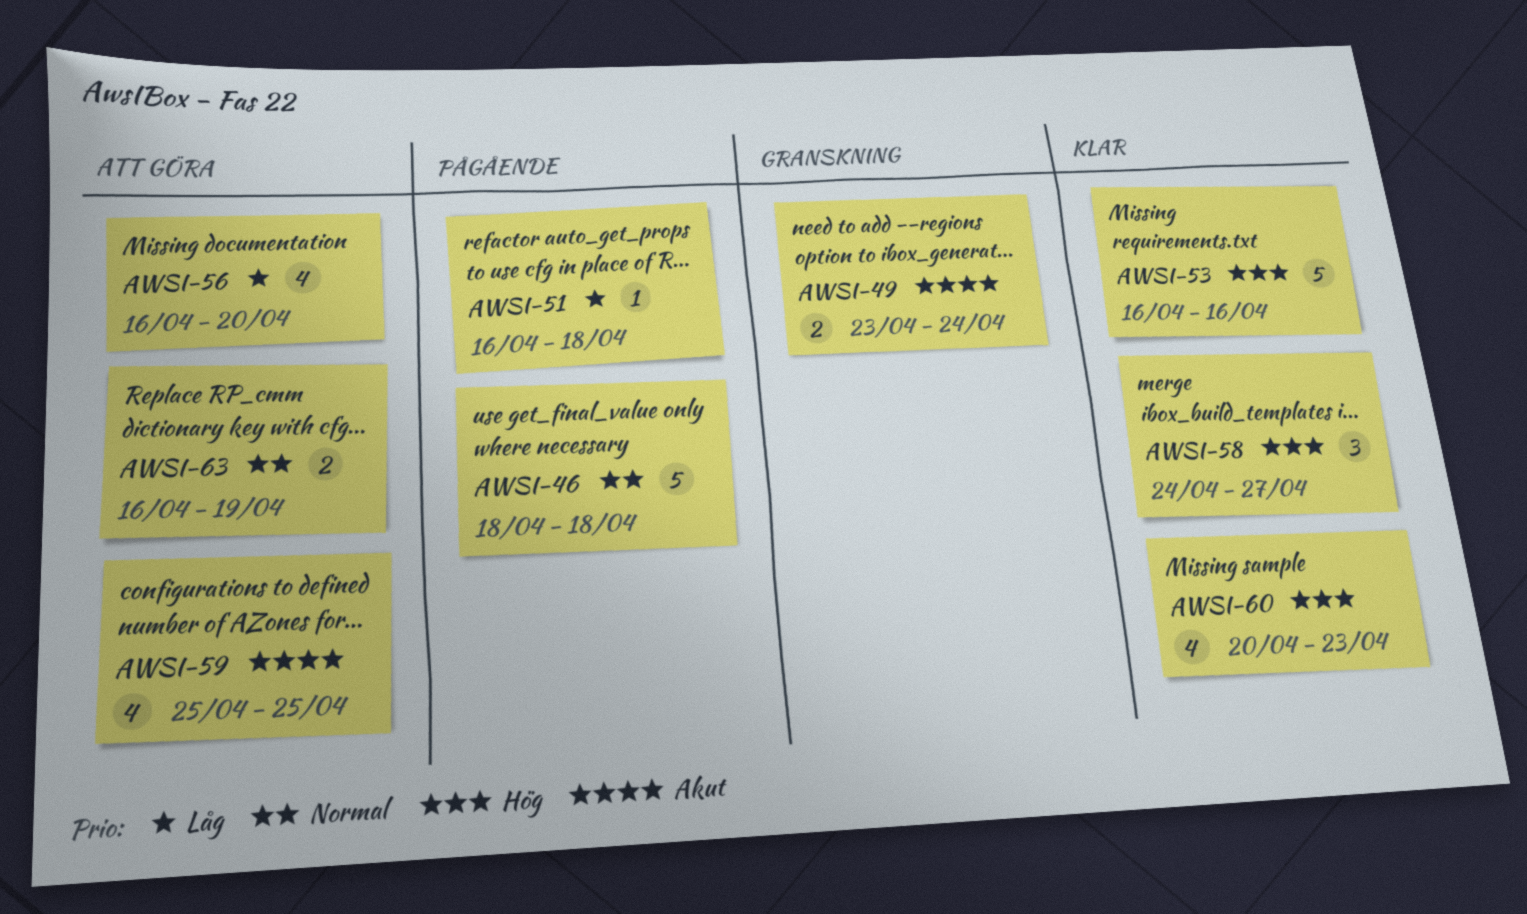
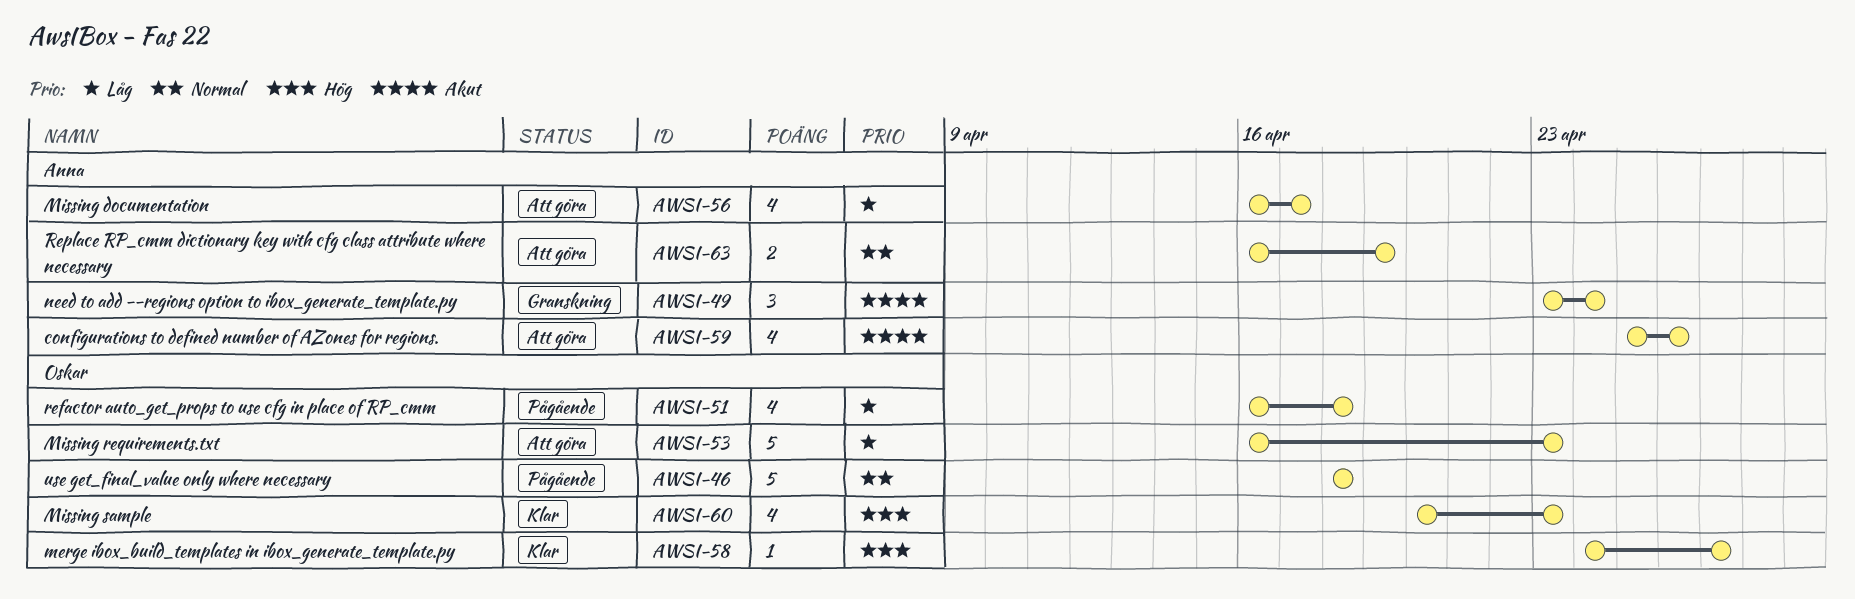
AWSI-49, estimate: 2 -> 3
AWSI-51, estimate: 1 -> 4
AWSI-53, status: Klar -> Att göra
AWSI-53, priority: Hög -> Låg
AWSI-53, due: Apr 16 -> Apr 23
AWSI-56, due: Apr 20 -> Apr 17
AWSI-58, estimate: 3 -> 1
AWSI-59, due: Apr 25 -> Apr 26

